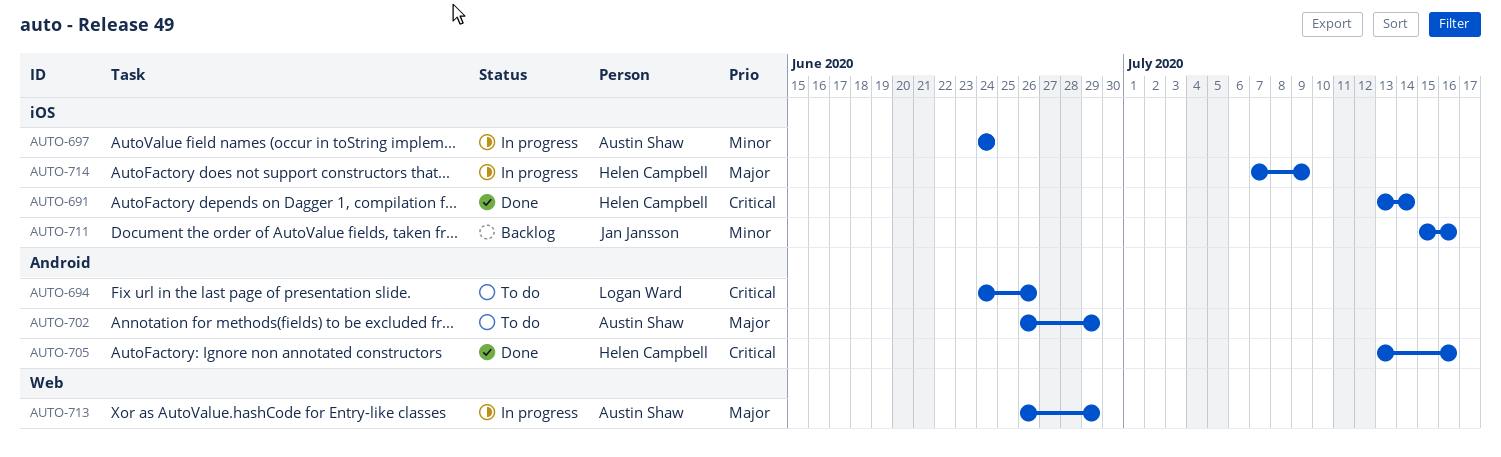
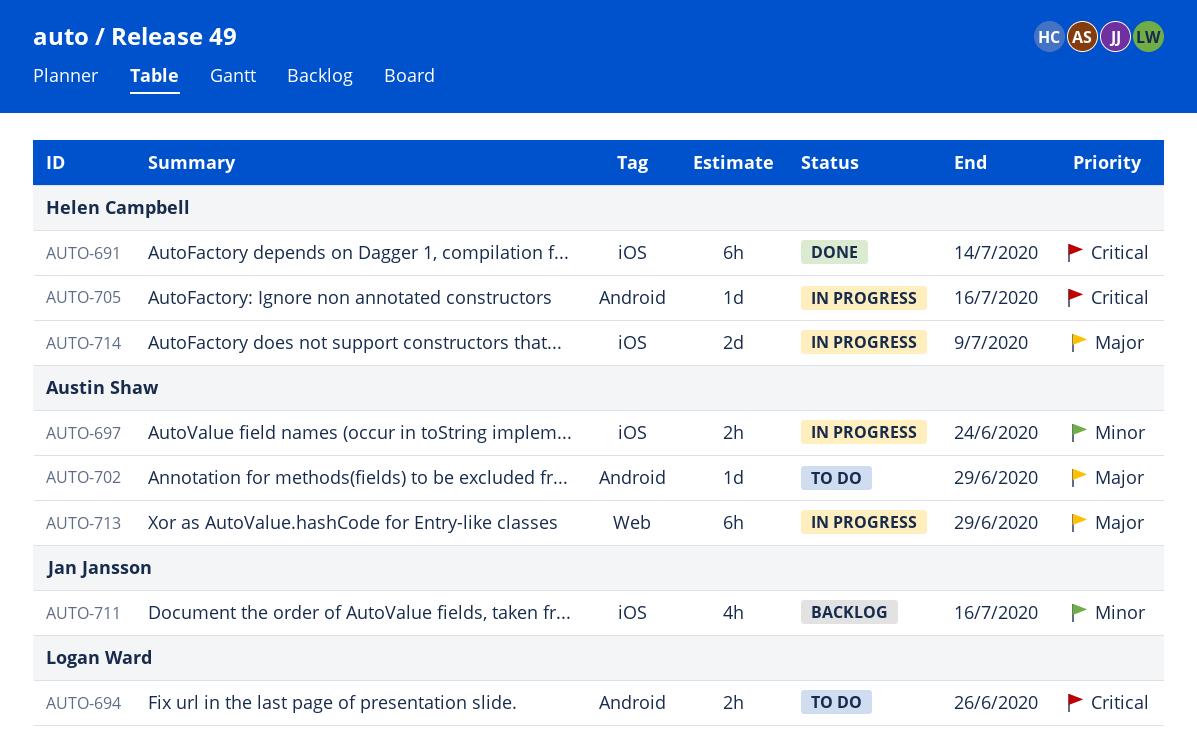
AUTO-705, status: Done -> In progress

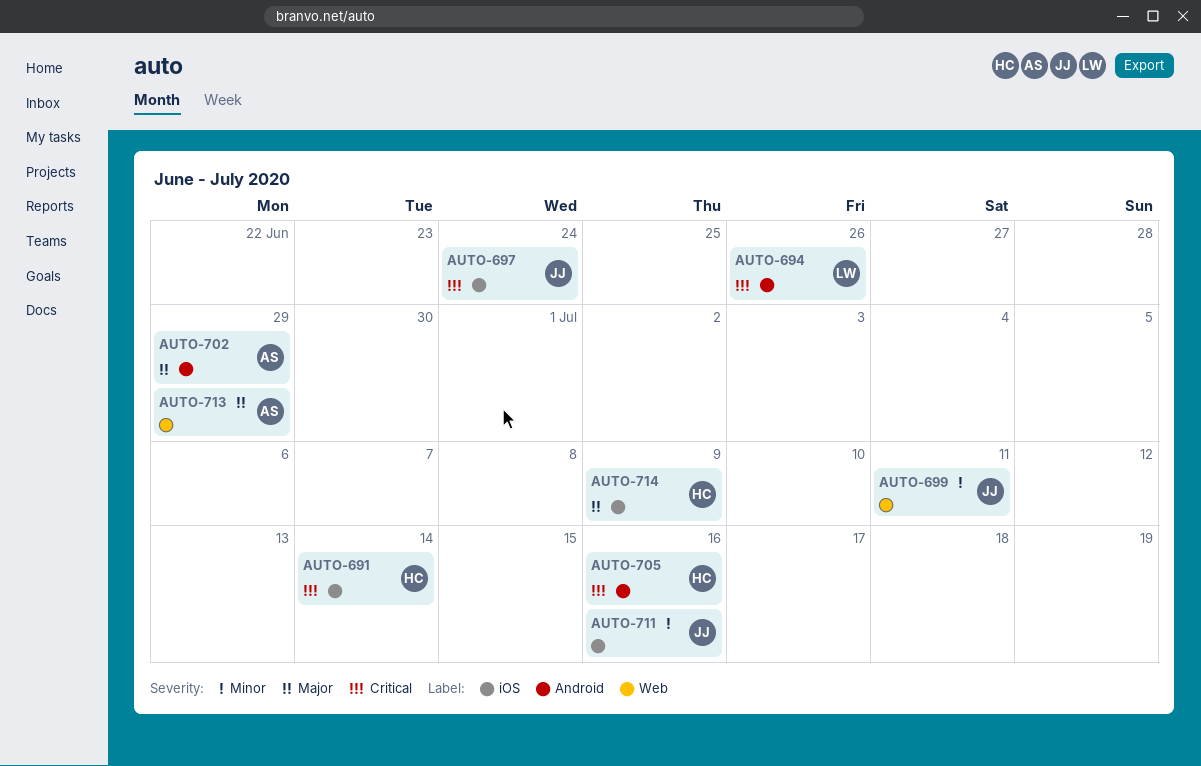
AUTO-697, owner: Austin Shaw -> Jan Jansson
AUTO-697, priority: Minor -> Critical
AUTO-699: none -> present

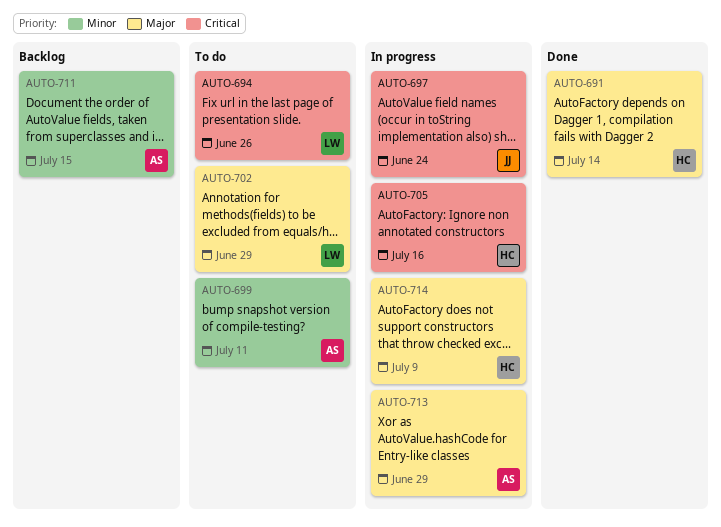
AUTO-691, priority: Critical -> Major
AUTO-699, owner: JJ -> AS
AUTO-702, owner: AS -> LW
AUTO-711, owner: JJ -> AS
AUTO-711, due: Jul 16 -> Jul 15

